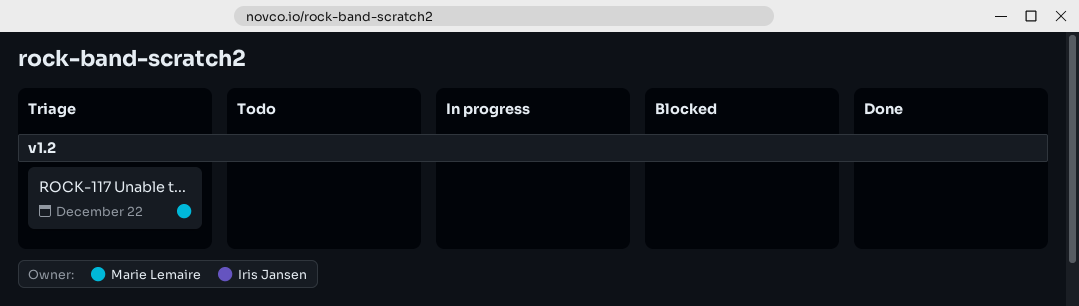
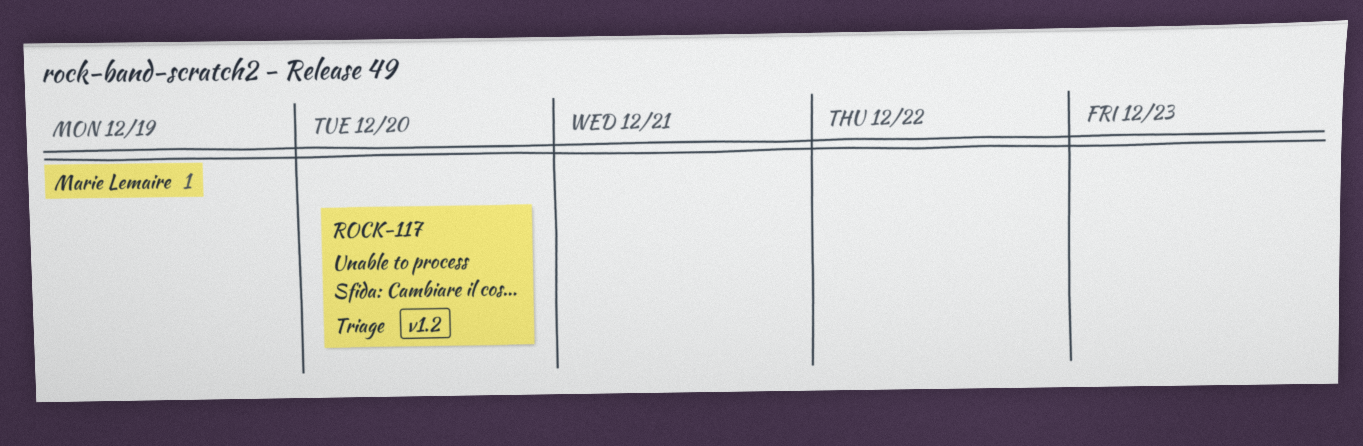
ROCK-117, due: Dec 22 -> Dec 20

